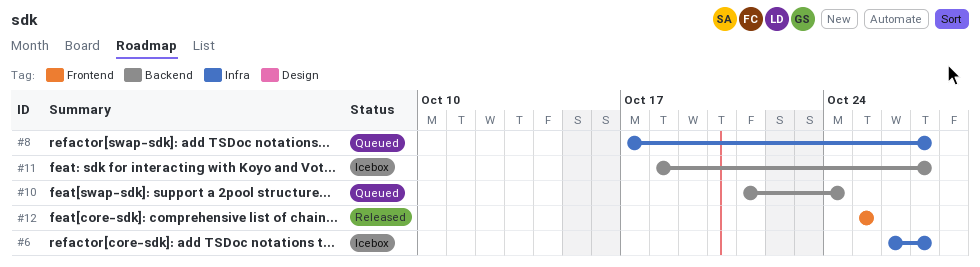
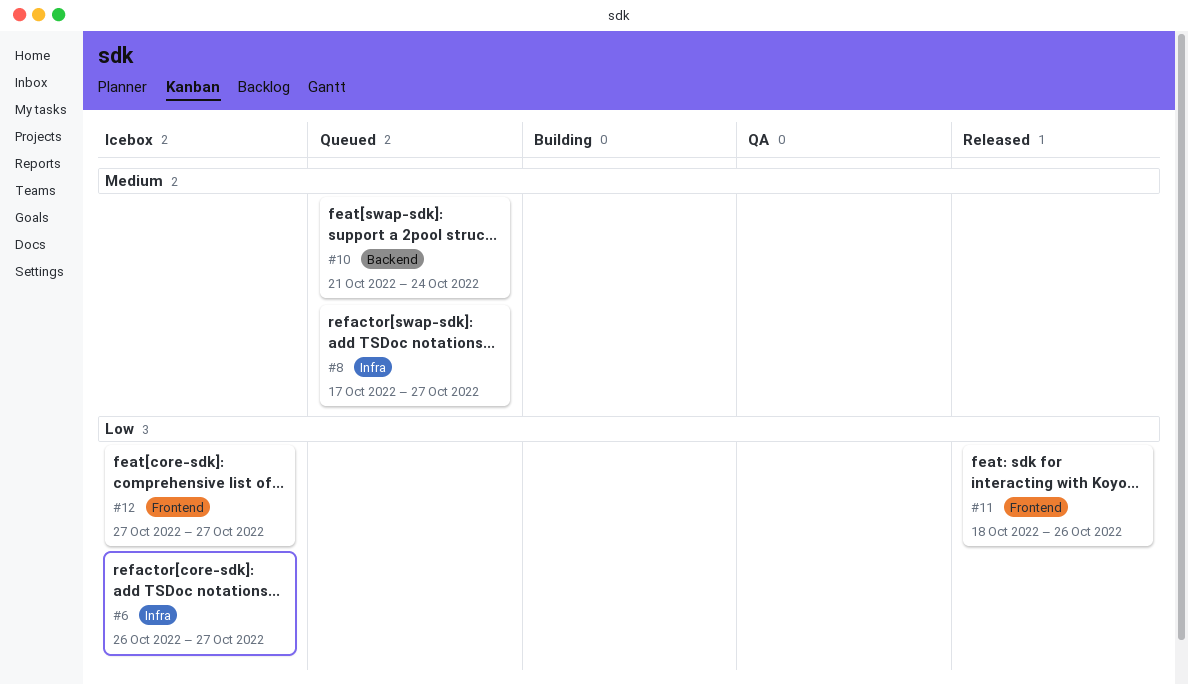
#11, status: Icebox -> Released
#11, label: Backend -> Frontend
#11, due: Oct 27 -> Oct 26
#12, status: Released -> Icebox
#12, start: Oct 25 -> Oct 27
#12, due: Oct 25 -> Oct 27

